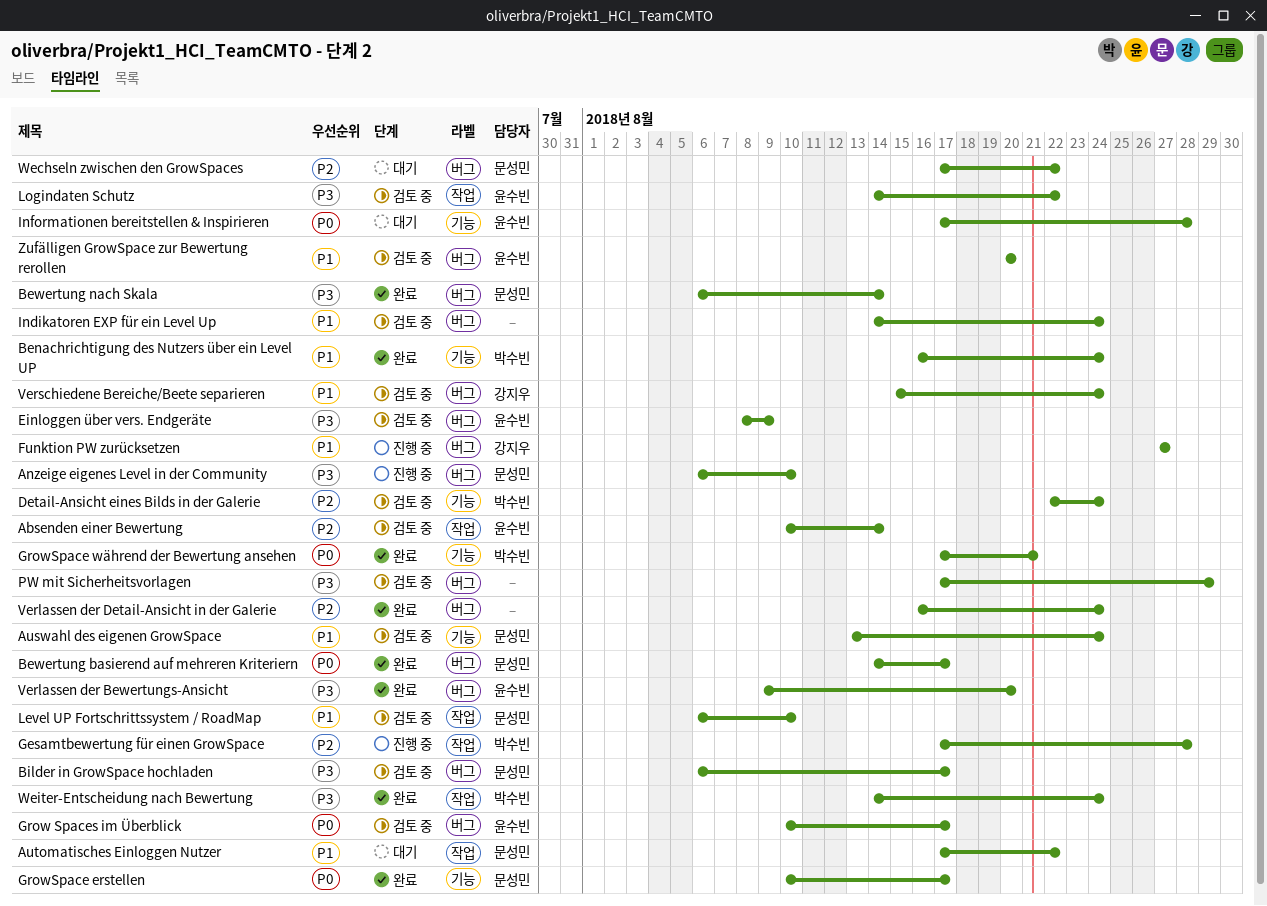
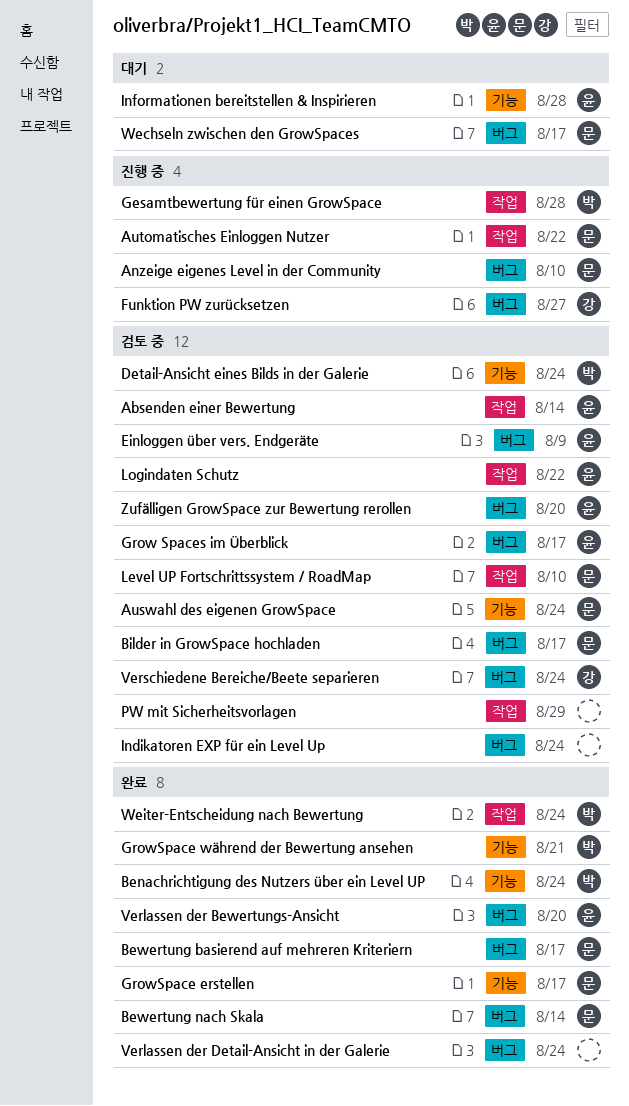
Automatisches Einloggen Nutzer, status: 대기 -> 진행 중
PW mit Sicherheitsvorlagen, label: 버그 -> 작업
Wechseln zwischen den GrowSpaces, due: Aug 22 -> Aug 17

